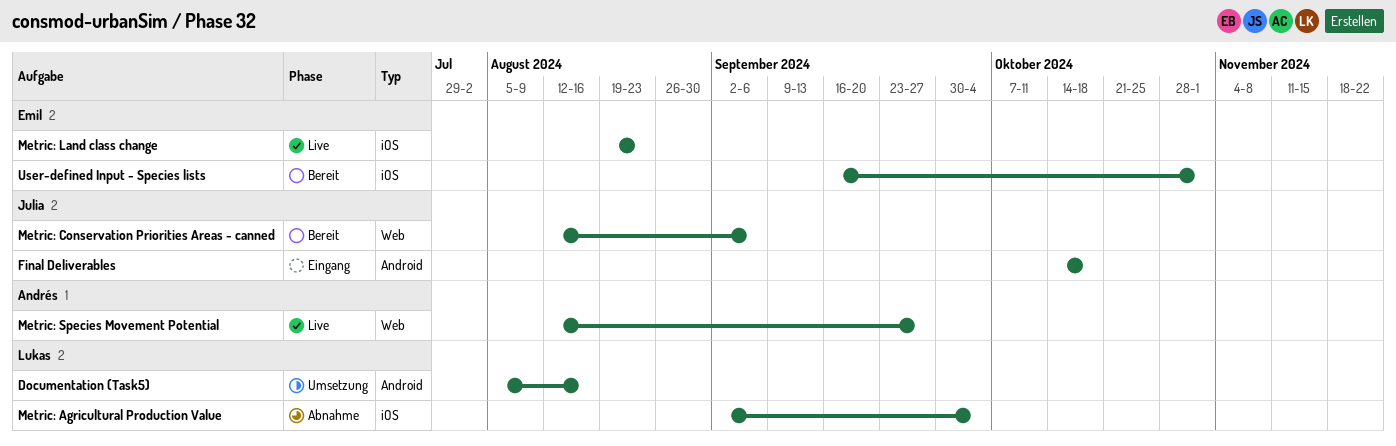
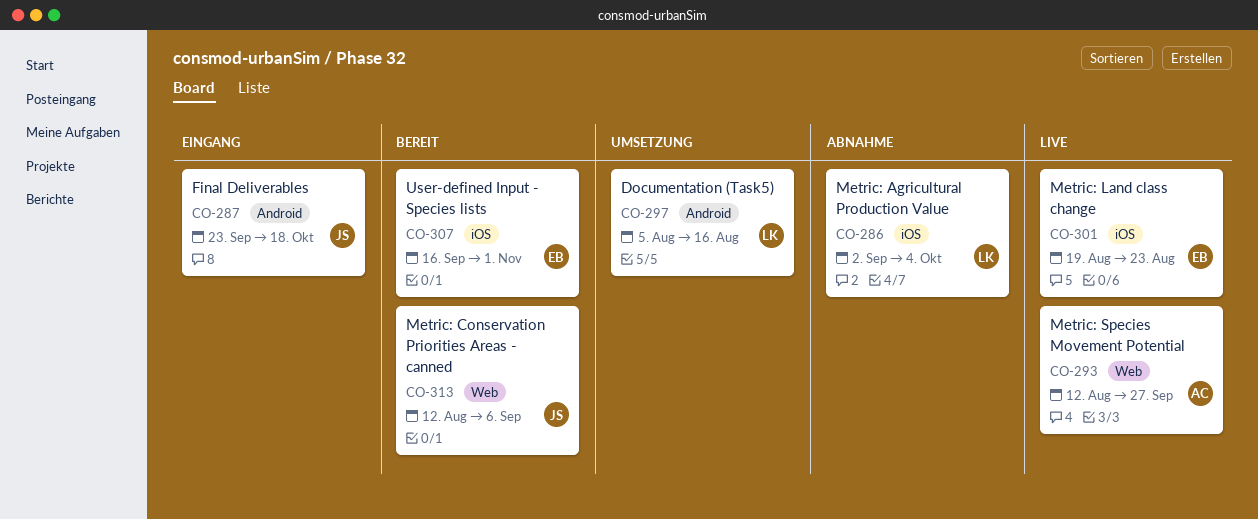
Final Deliverables, start: Oct 14 -> Sep 23

